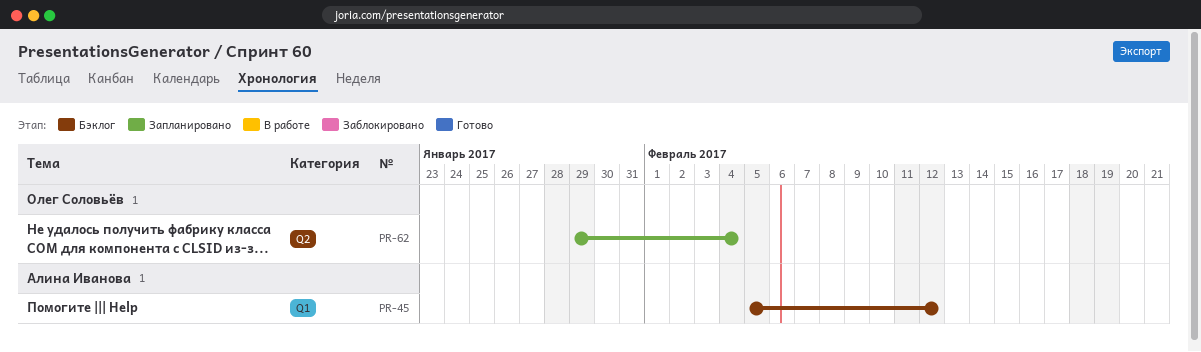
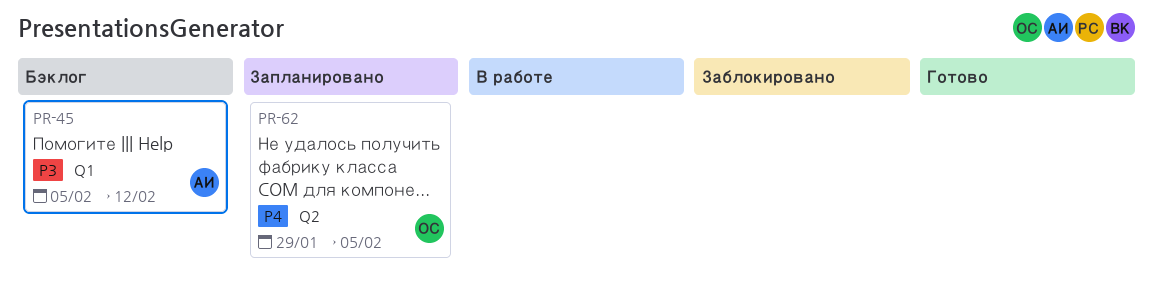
PR-62, due: Feb 4 -> Feb 5

